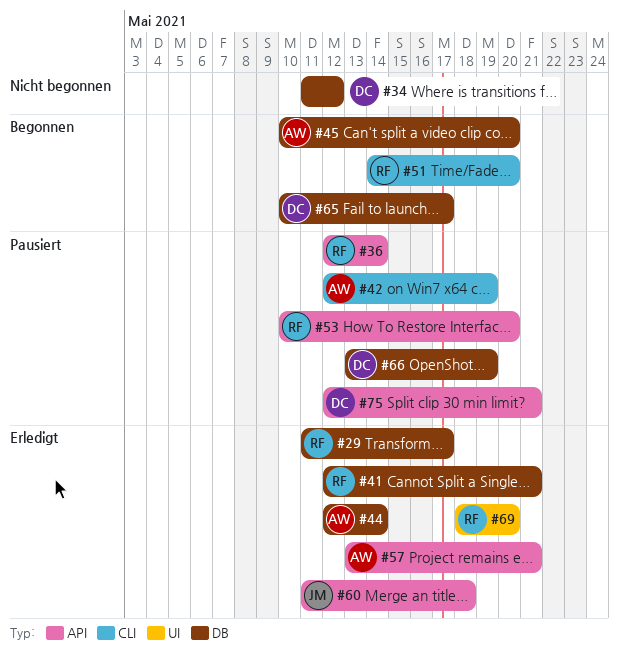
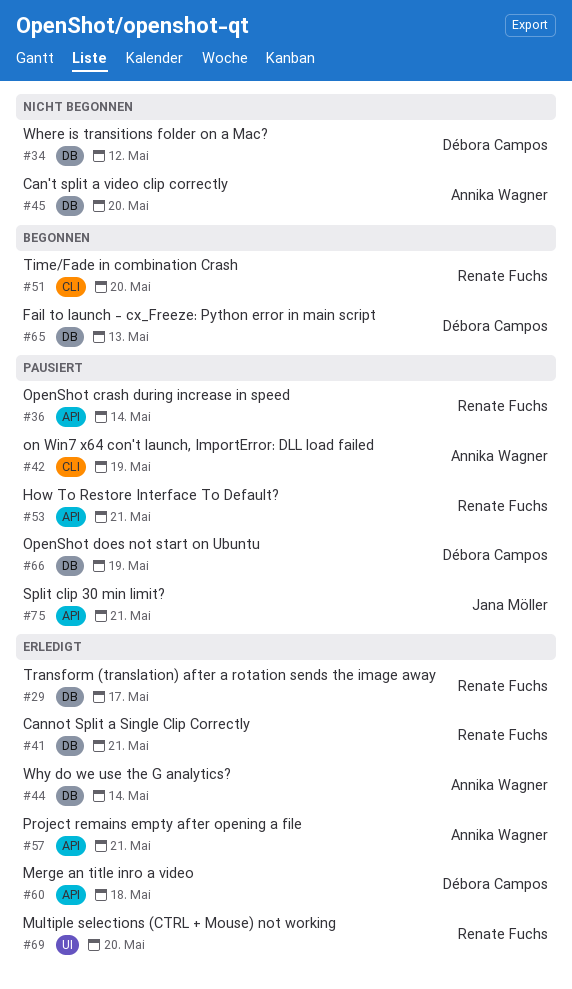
#45, status: Begonnen -> Nicht begonnen
#53, due: May 20 -> May 21
#60, owner: Jana Möller -> Débora Campos
#65, due: May 17 -> May 13
#75, owner: Débora Campos -> Jana Möller

